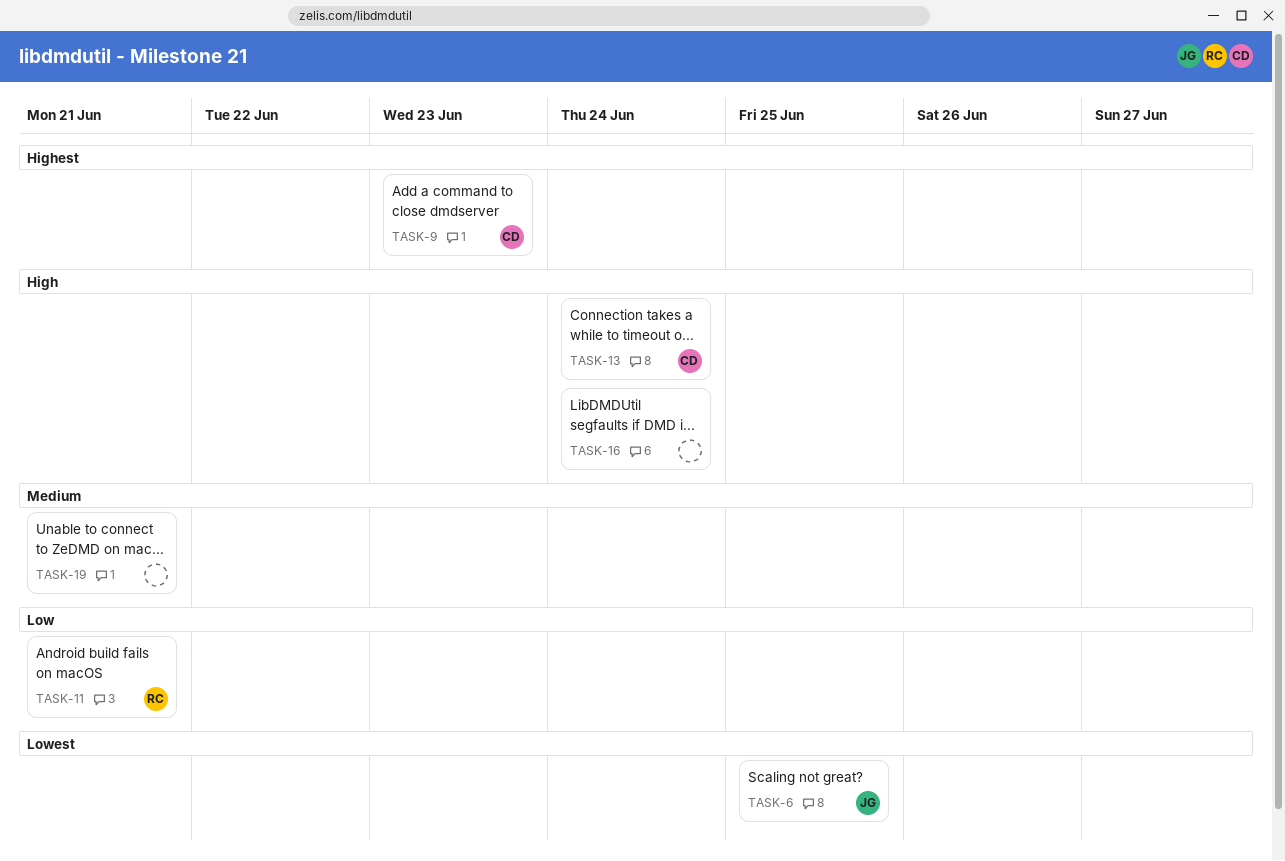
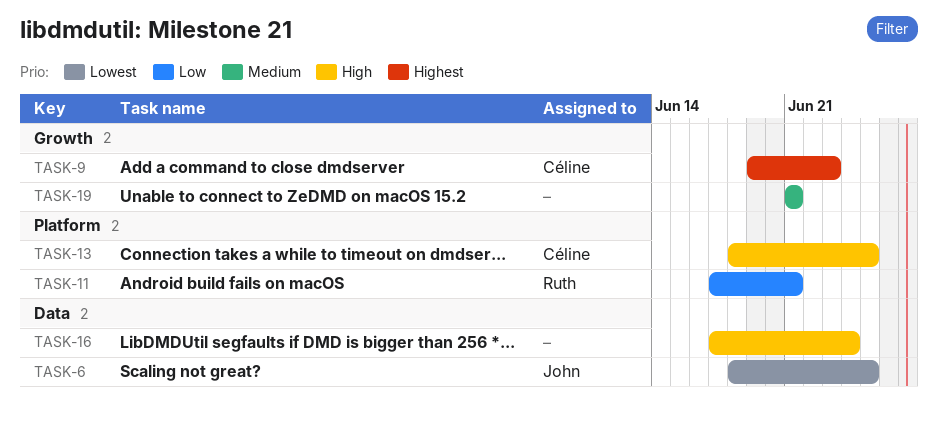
TASK-13, due: Jun 24 -> Jun 25

